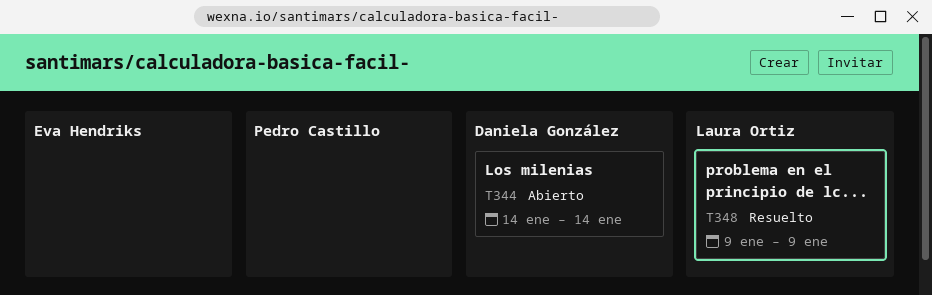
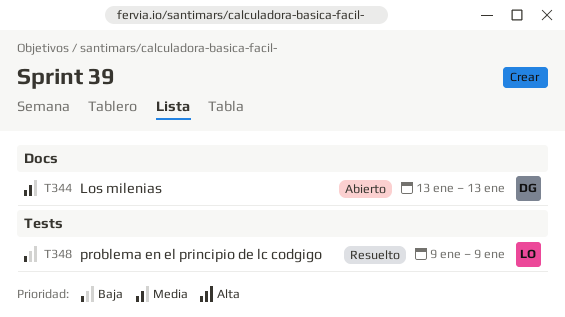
T344, start: Jan 14 -> Jan 13
T344, due: Jan 14 -> Jan 13

